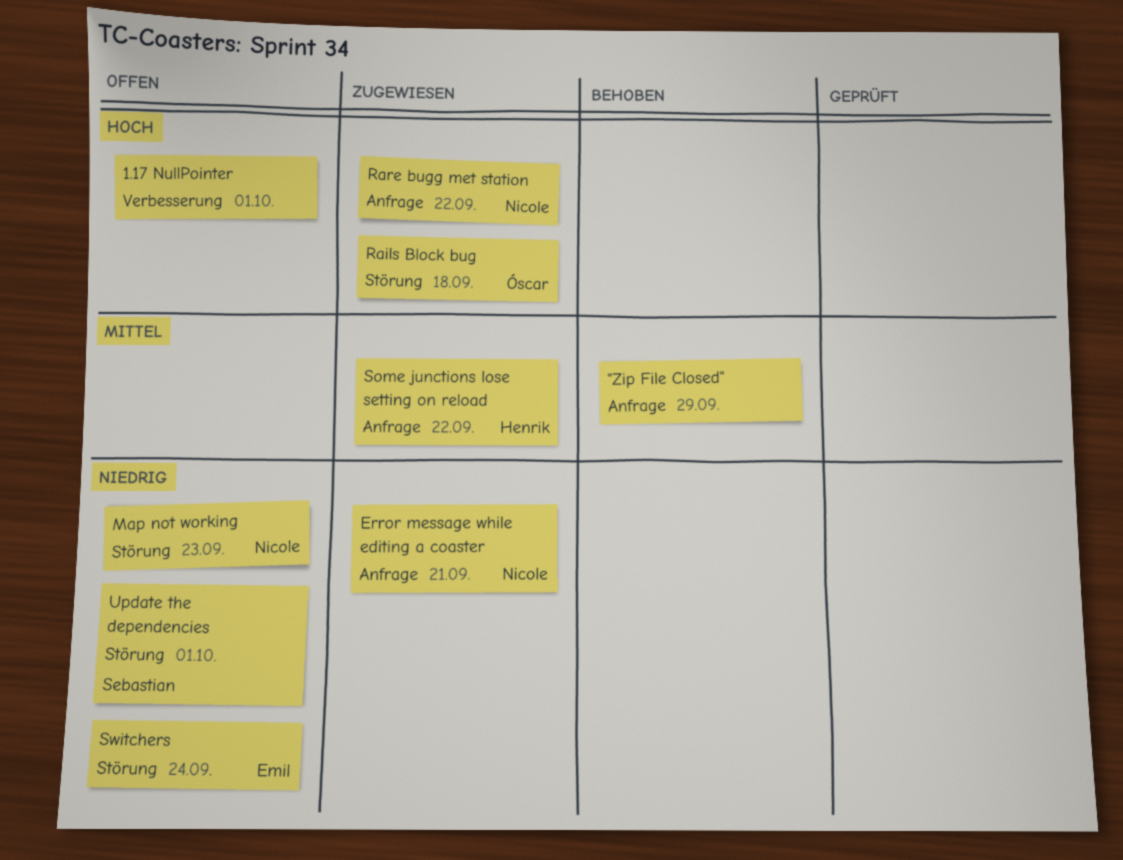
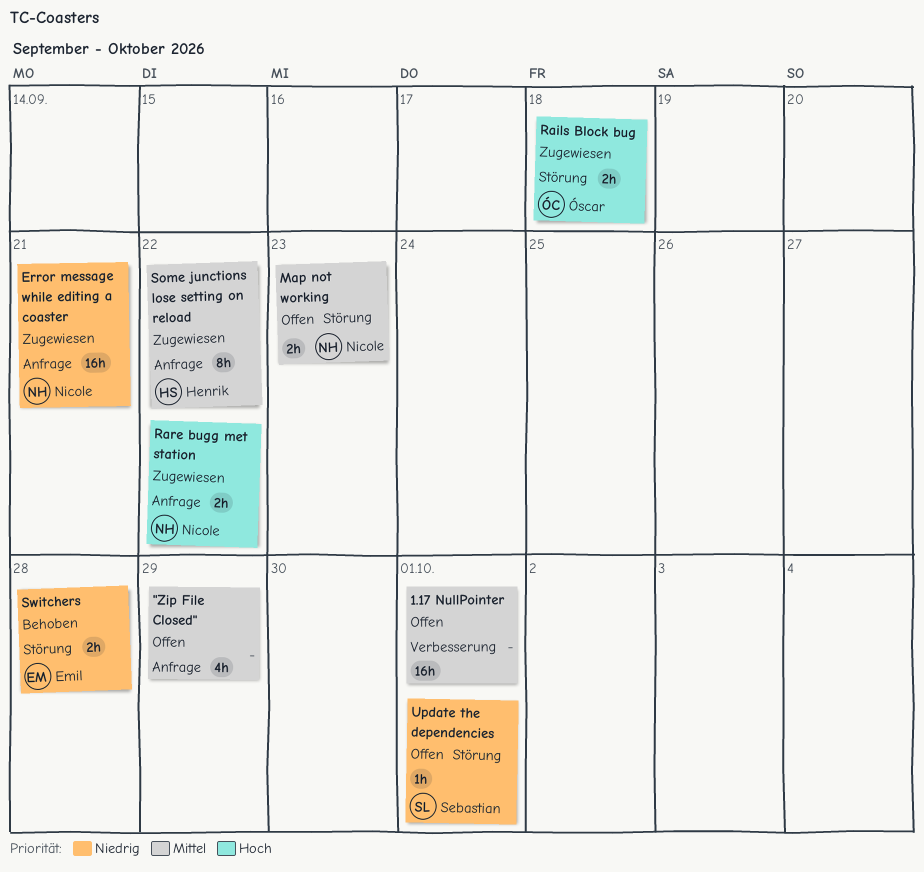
"Zip File Closed", status: Behoben -> Offen
1.17 NullPointer, priority: Hoch -> Mittel
Map not working, priority: Niedrig -> Mittel
Switchers, status: Offen -> Behoben
Switchers, due: Sep 24 -> Sep 28

